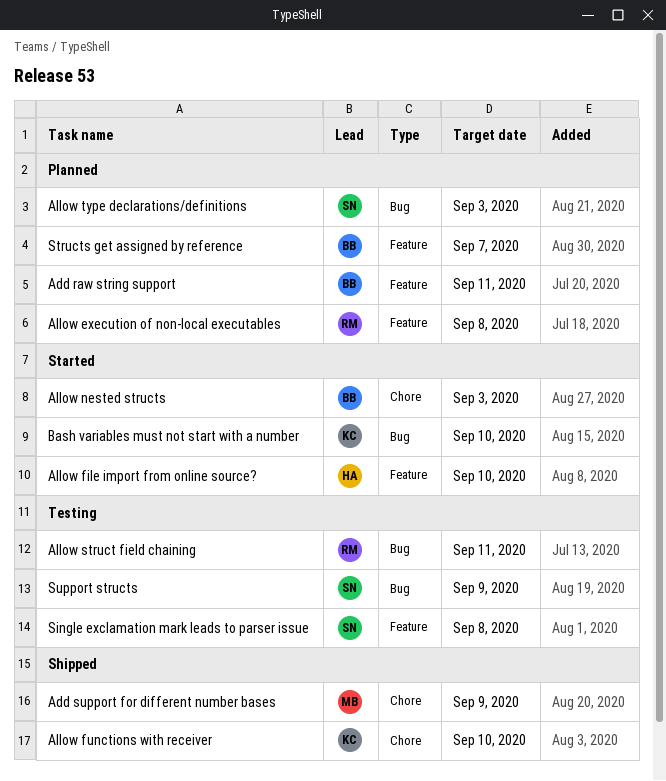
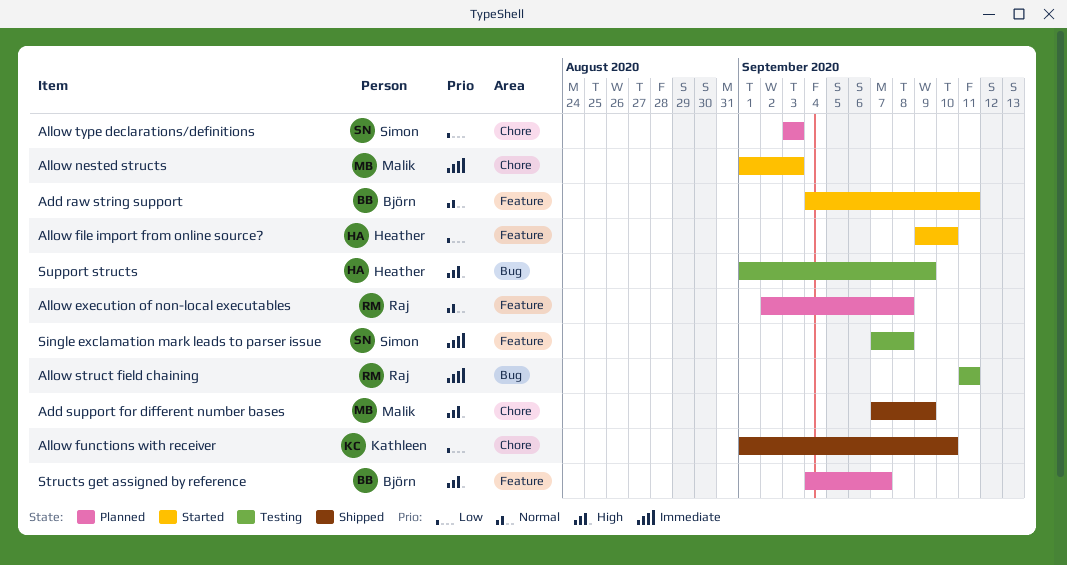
Add raw string support, status: Planned -> Started
Allow nested structs, owner: Björn -> Malik
Allow type declarations/definitions, label: Bug -> Chore
Bash variables must not start with a number: present -> none
Support structs, owner: Simon -> Heather

